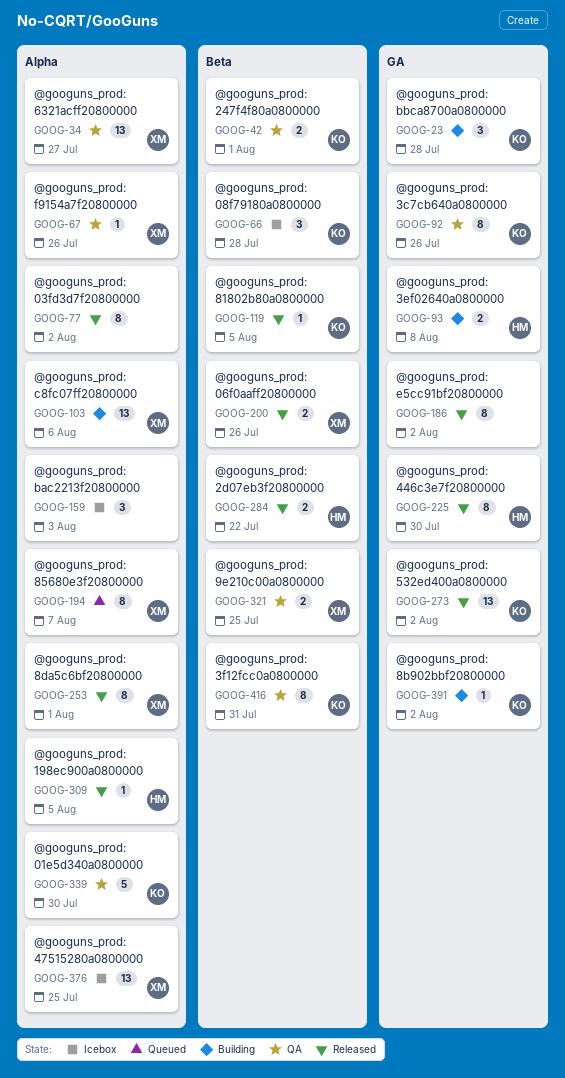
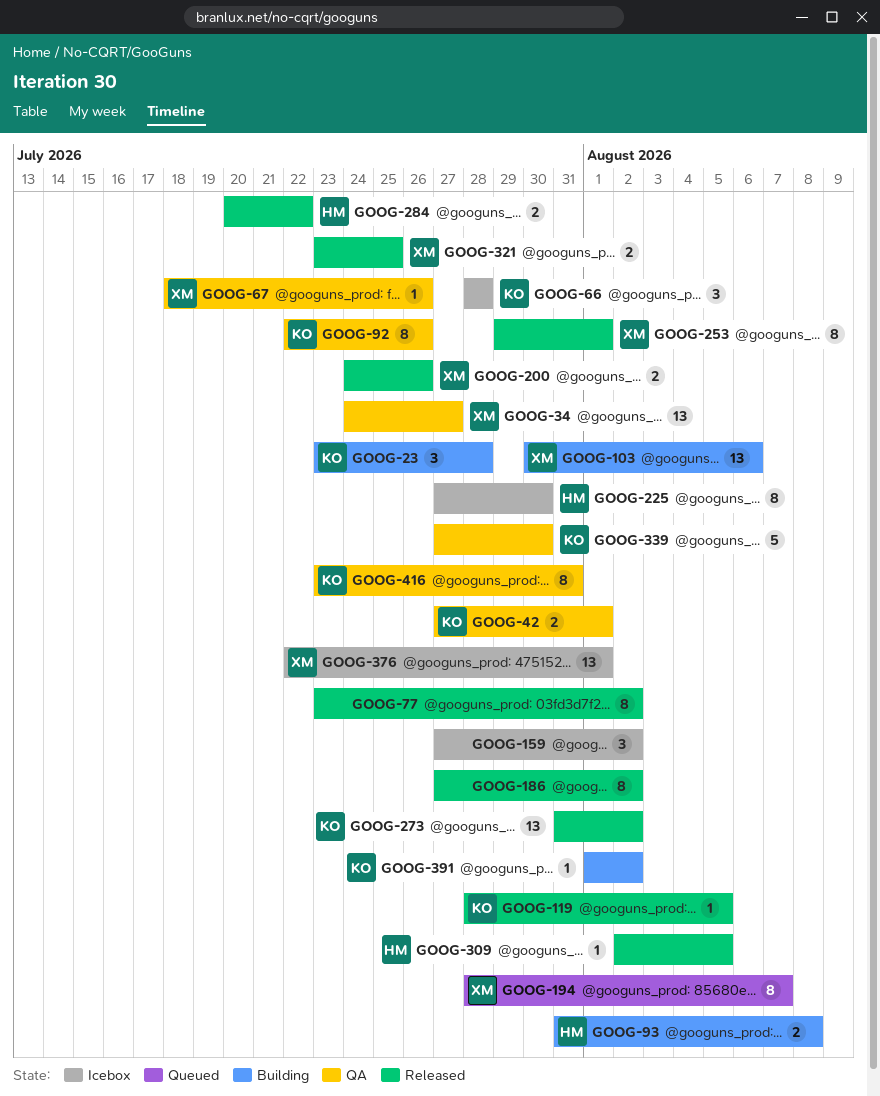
GOOG-159, due: Aug 3 -> Aug 2
GOOG-225, status: Released -> Icebox
GOOG-321, status: QA -> Released
GOOG-376, due: Jul 25 -> Aug 1

